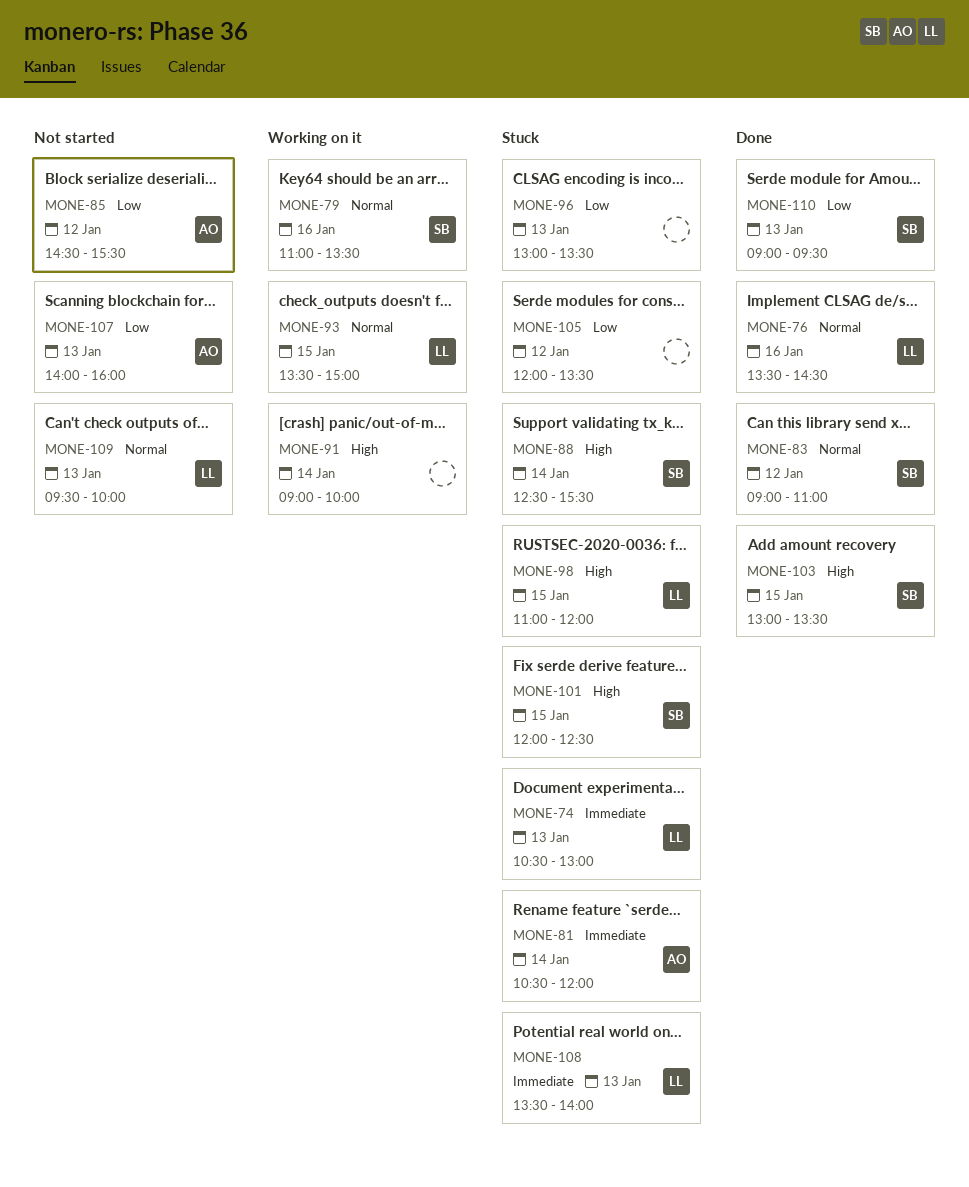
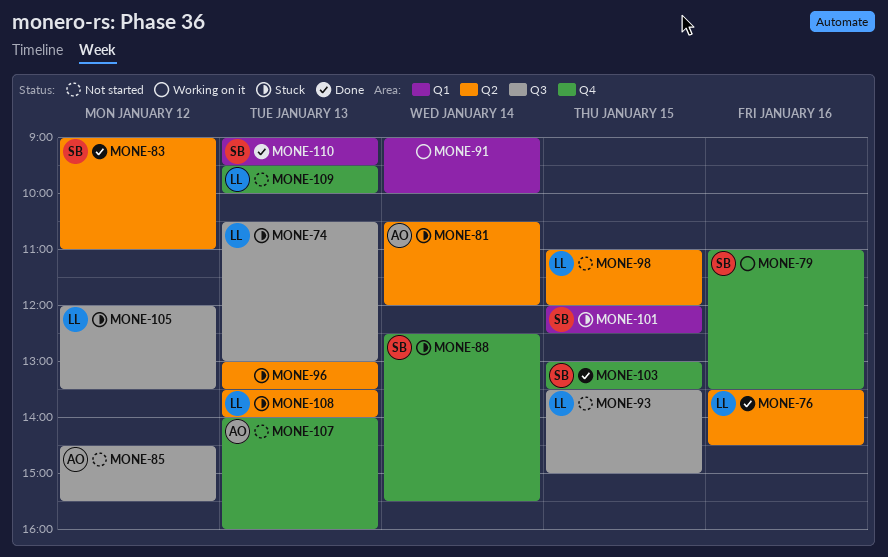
MONE-93, status: Working on it -> Not started
MONE-98, status: Stuck -> Not started
MONE-105, owner: none -> LL

